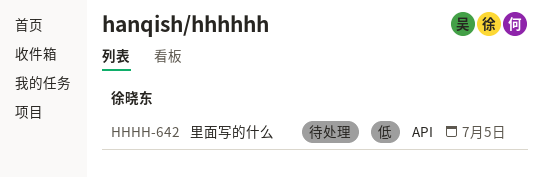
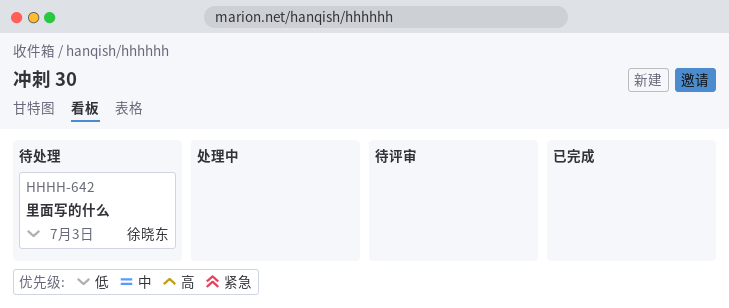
HHHH-642, due: Jul 5 -> Jul 3

